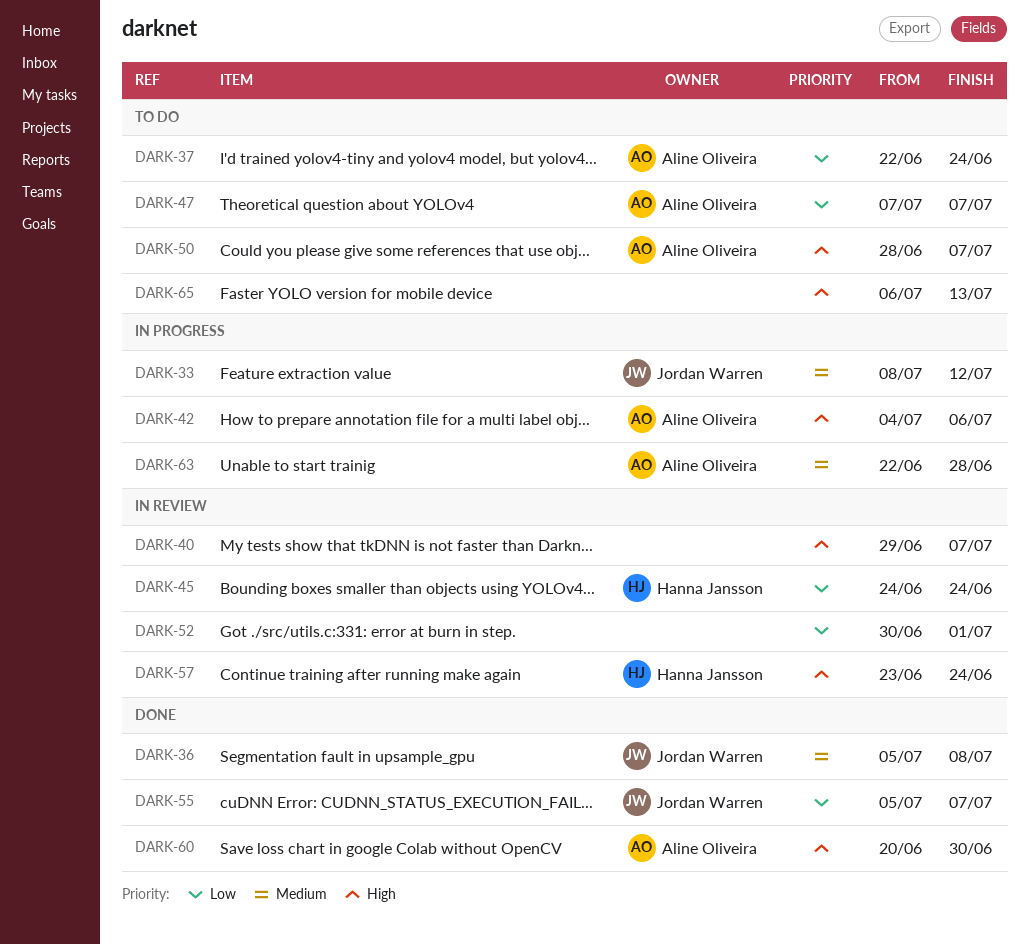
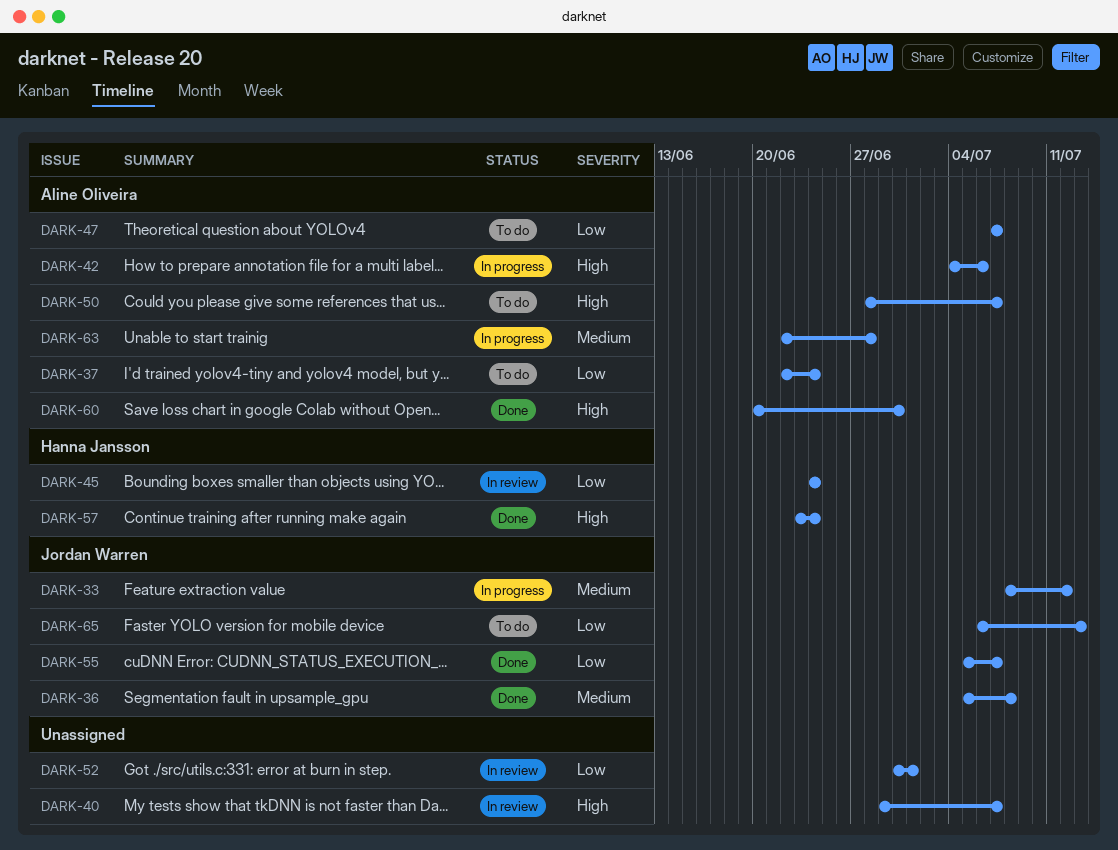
DARK-57, status: In review -> Done
DARK-65, owner: none -> Jordan Warren
DARK-65, priority: High -> Low

